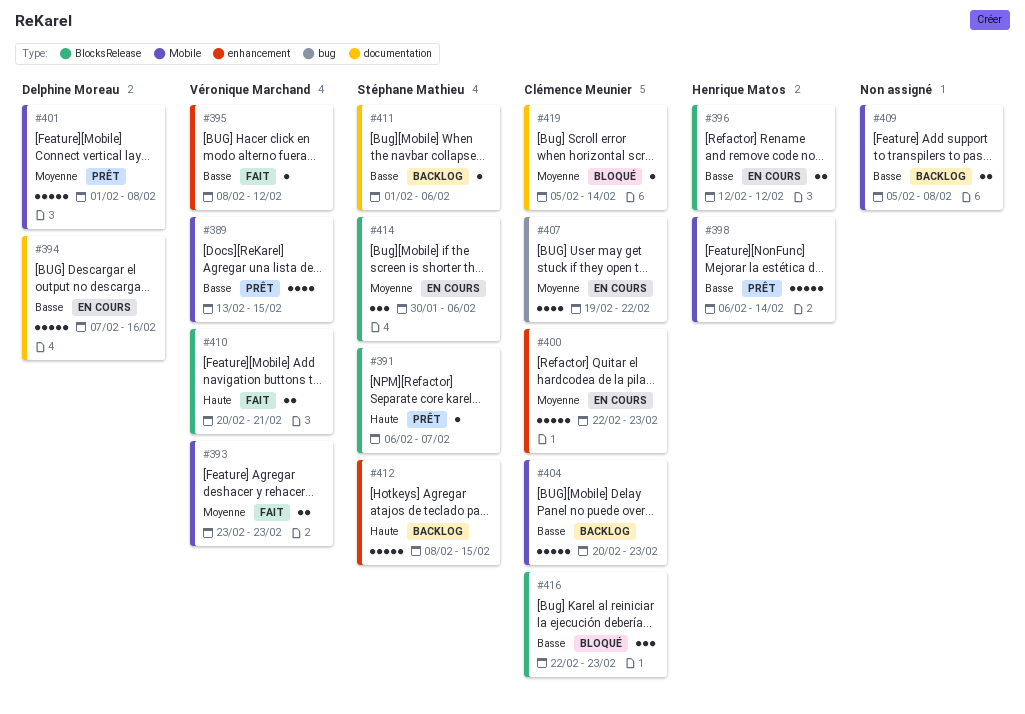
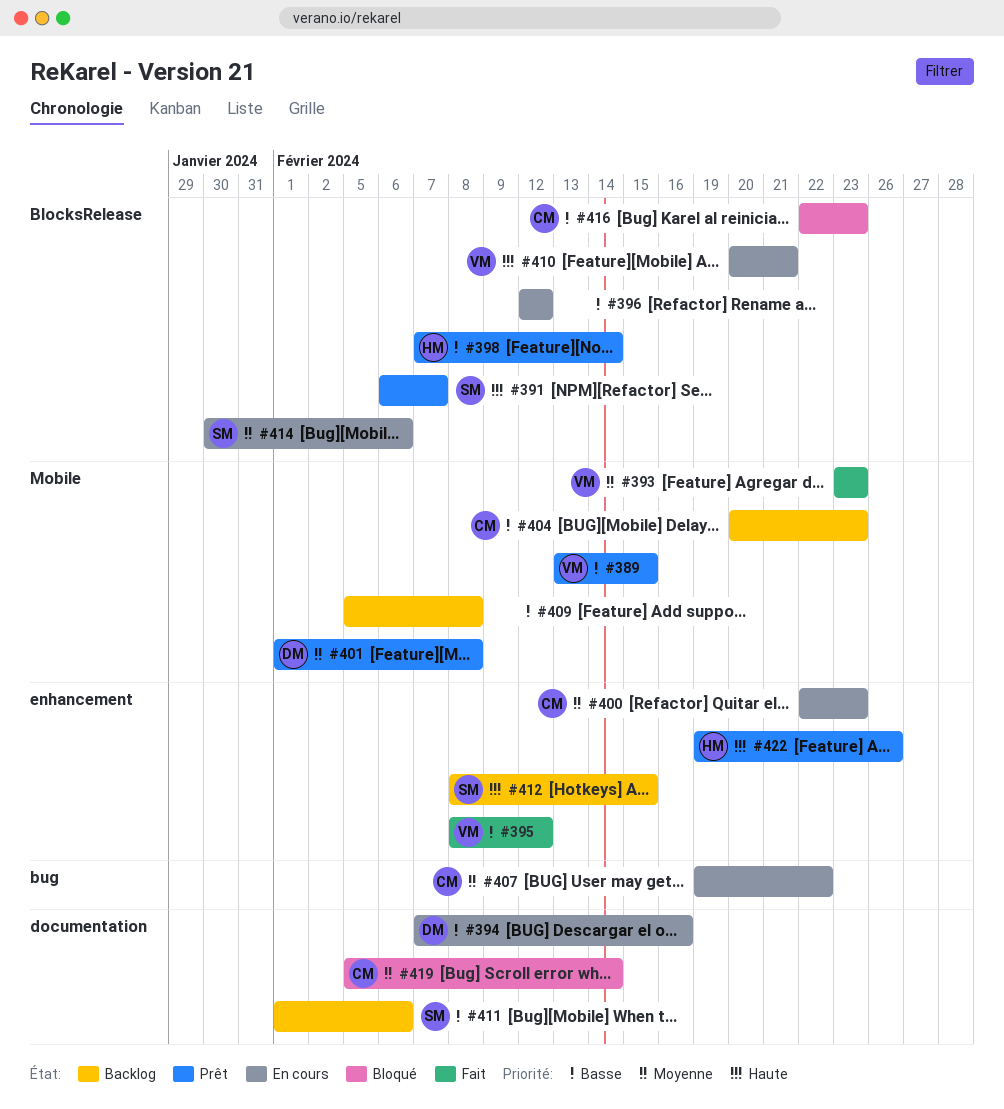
#396, owner: Henrique Matos -> none
#398, label: Mobile -> BlocksRelease
#398, start: Feb 6 -> Feb 7
#410, status: Fait -> En cours
#422: none -> present

